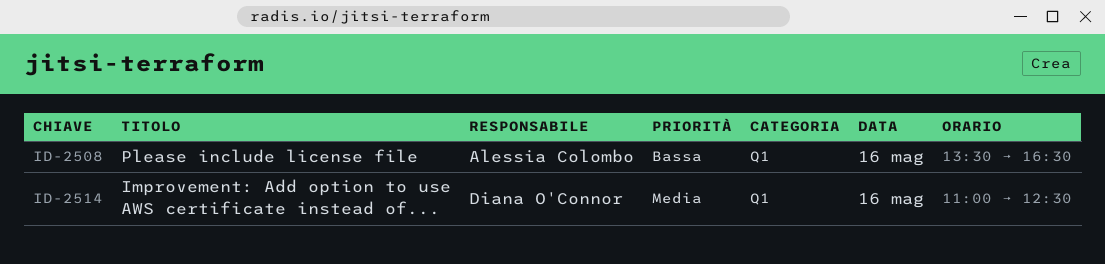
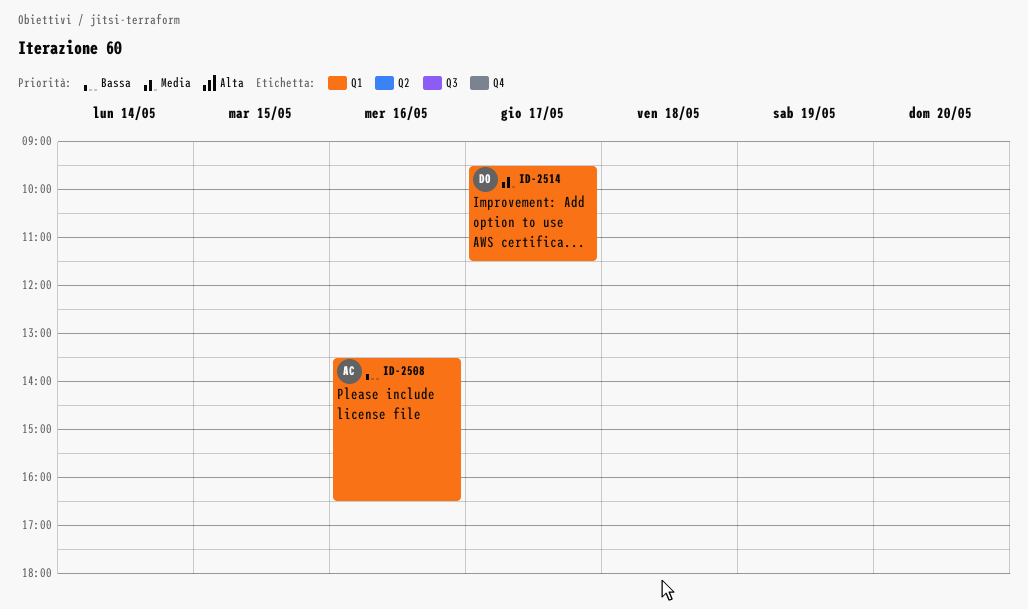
ID-2514, day: May 16 -> May 17
ID-2514, begins: 11:00 -> 09:30
ID-2514, ends: 12:30 -> 11:30

